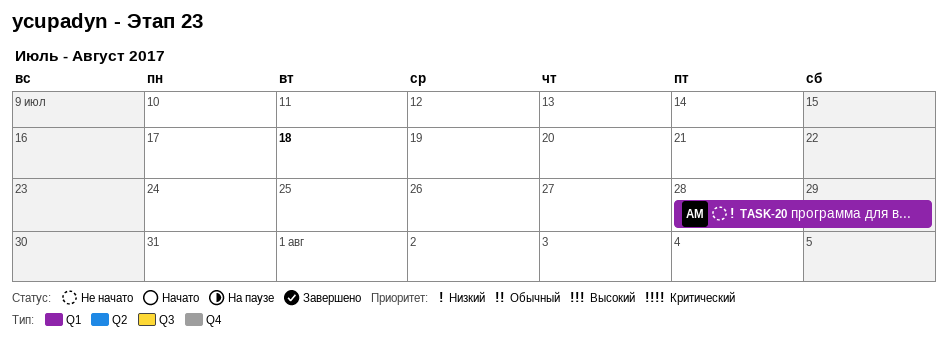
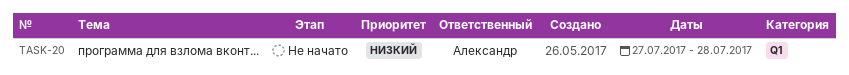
TASK-20, start: Jul 28 -> Jul 27
TASK-20, due: Jul 29 -> Jul 28

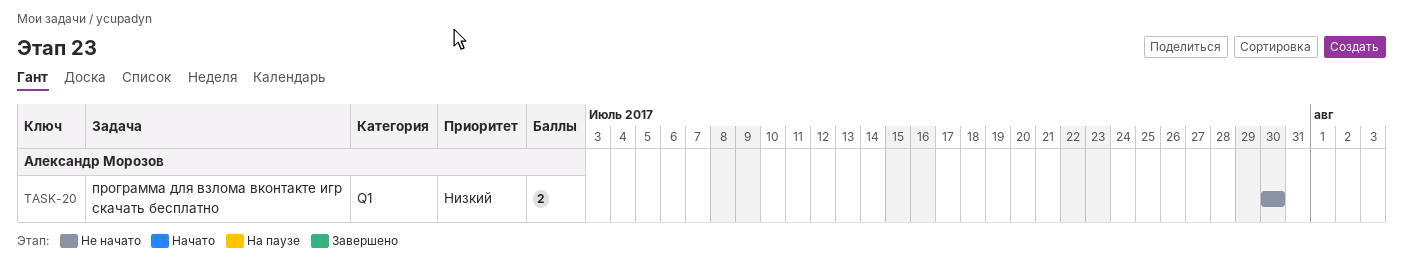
TASK-20, start: Jul 27 -> Jul 30
TASK-20, due: Jul 28 -> Jul 30

